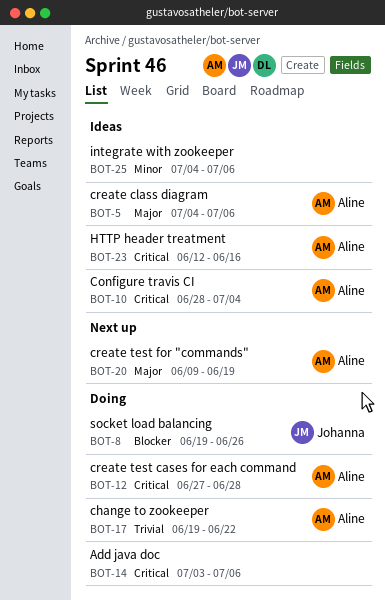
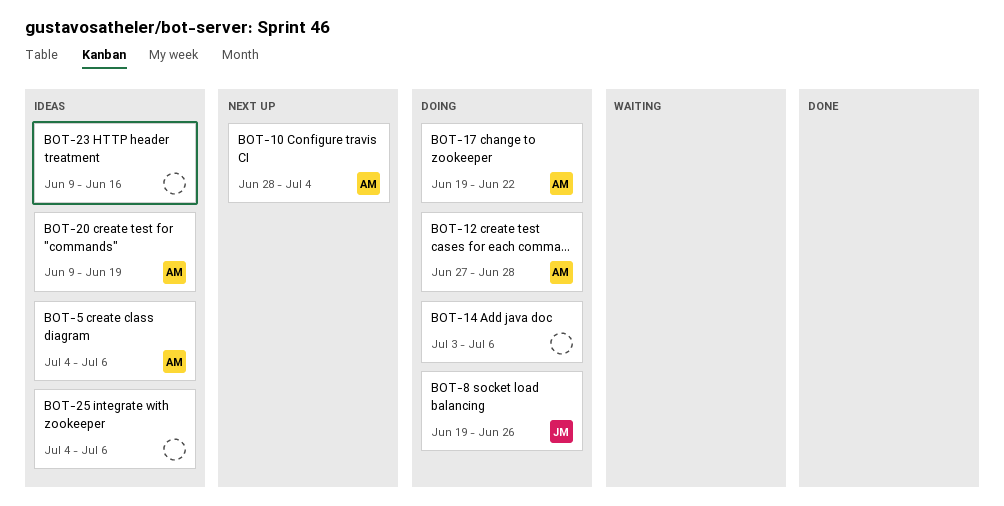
BOT-10, status: Ideas -> Next up
BOT-20, status: Next up -> Ideas
BOT-23, owner: Aline -> none
BOT-23, start: Jun 12 -> Jun 9

